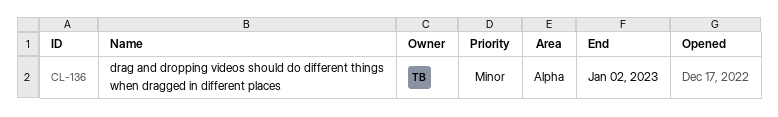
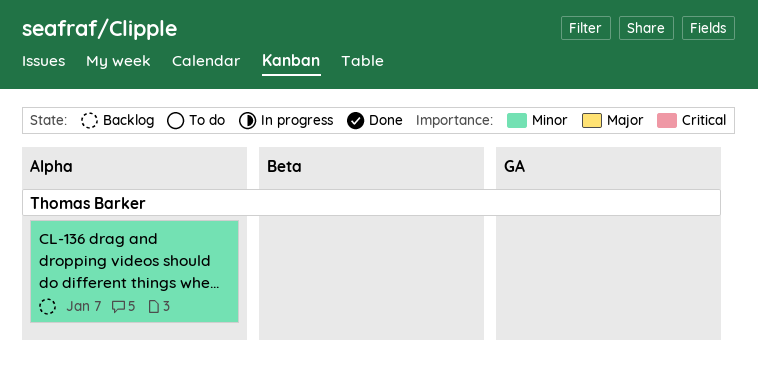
CL-136, due: Jan 2 -> Jan 7

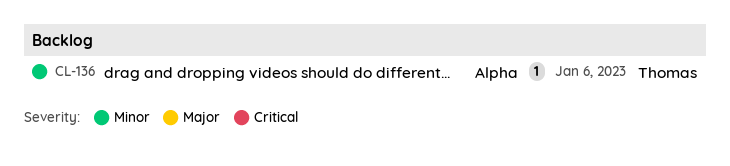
CL-136, due: Jan 7 -> Jan 6

